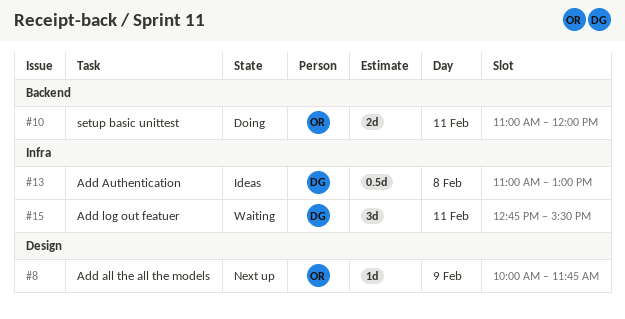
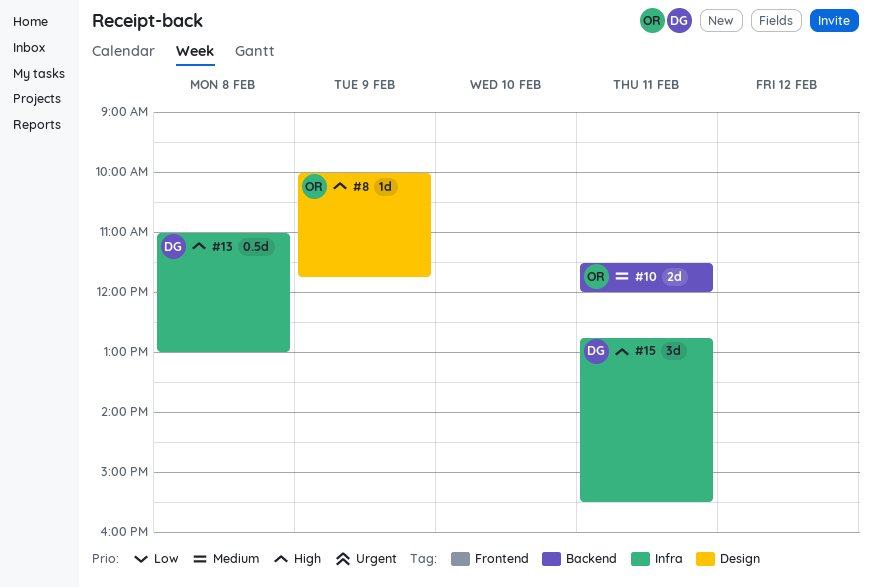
#10, begins: 11:00 -> 11:30

